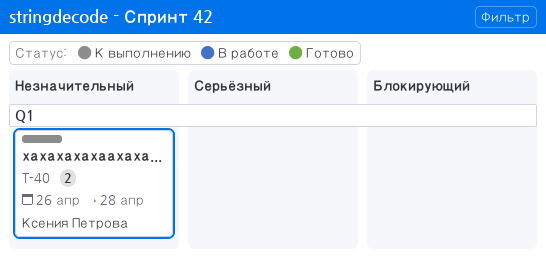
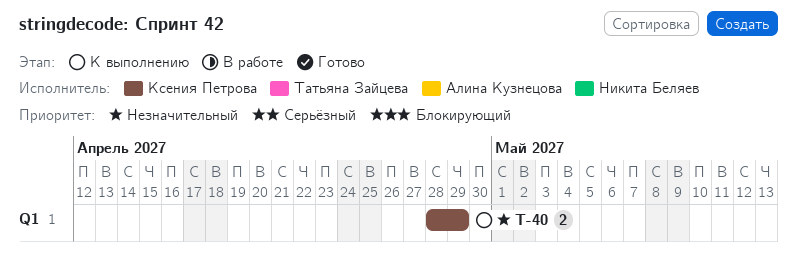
T-40, start: Apr 26 -> Apr 28
T-40, due: Apr 28 -> Apr 29

